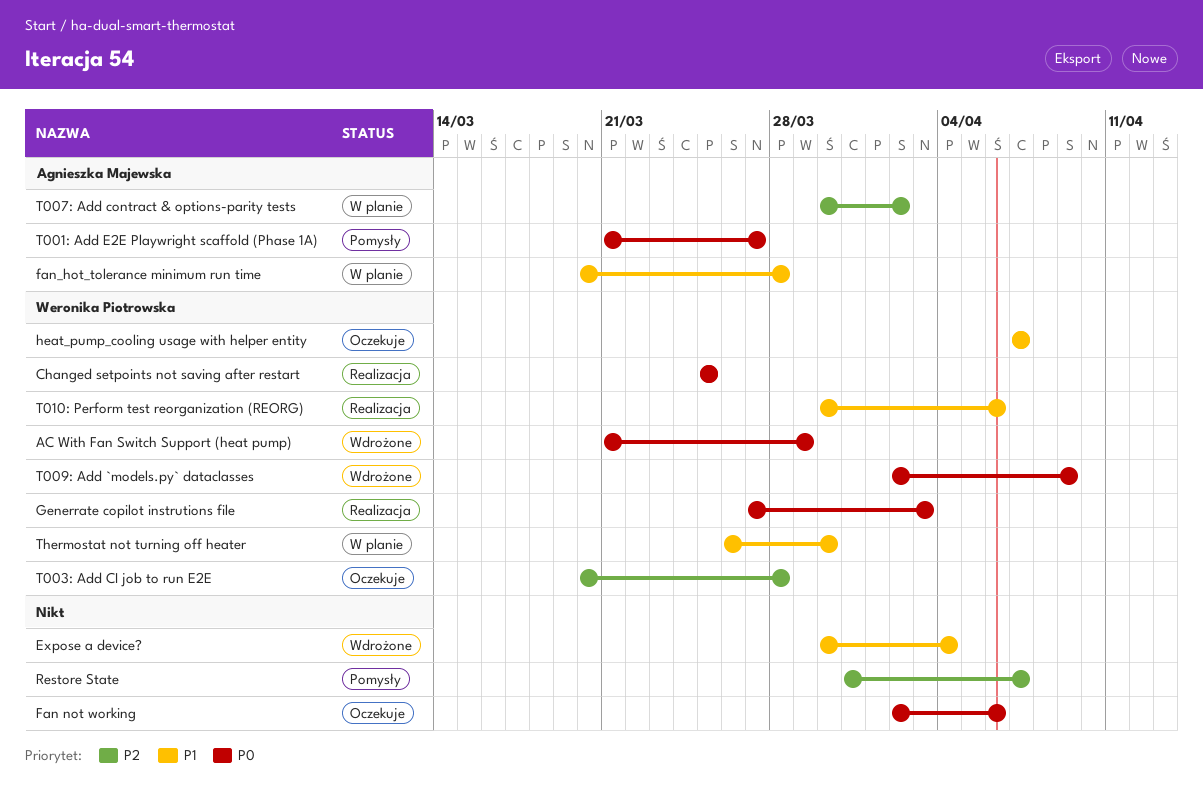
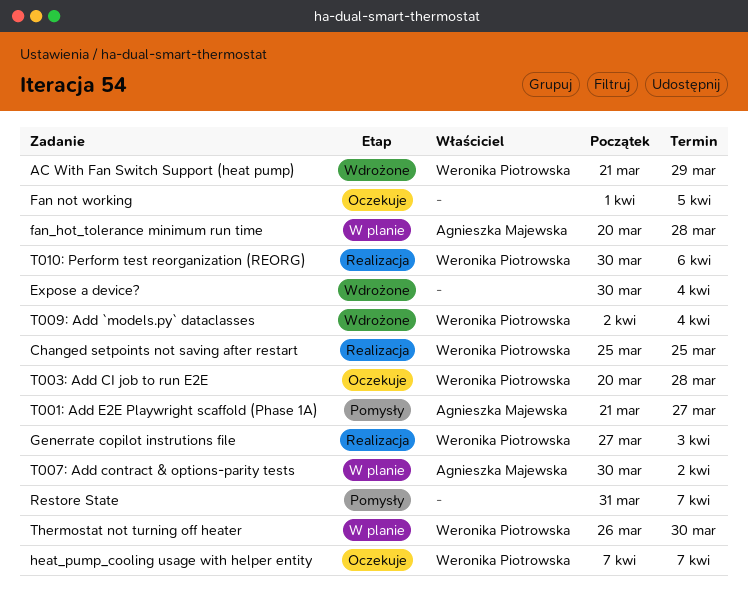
Fan not working, start: Apr 2 -> Apr 1
Fan not working, due: Apr 6 -> Apr 5
T009: Add `models.py` dataclasses, due: Apr 9 -> Apr 4

